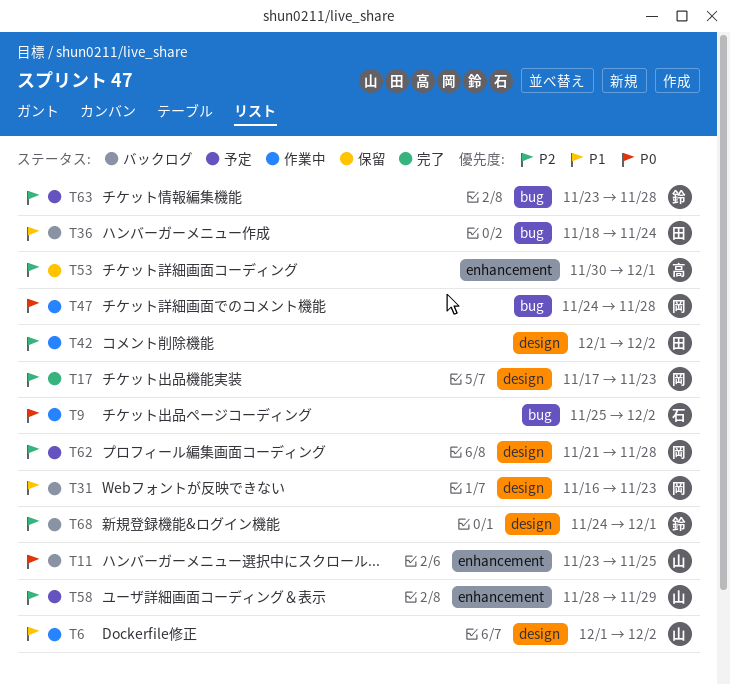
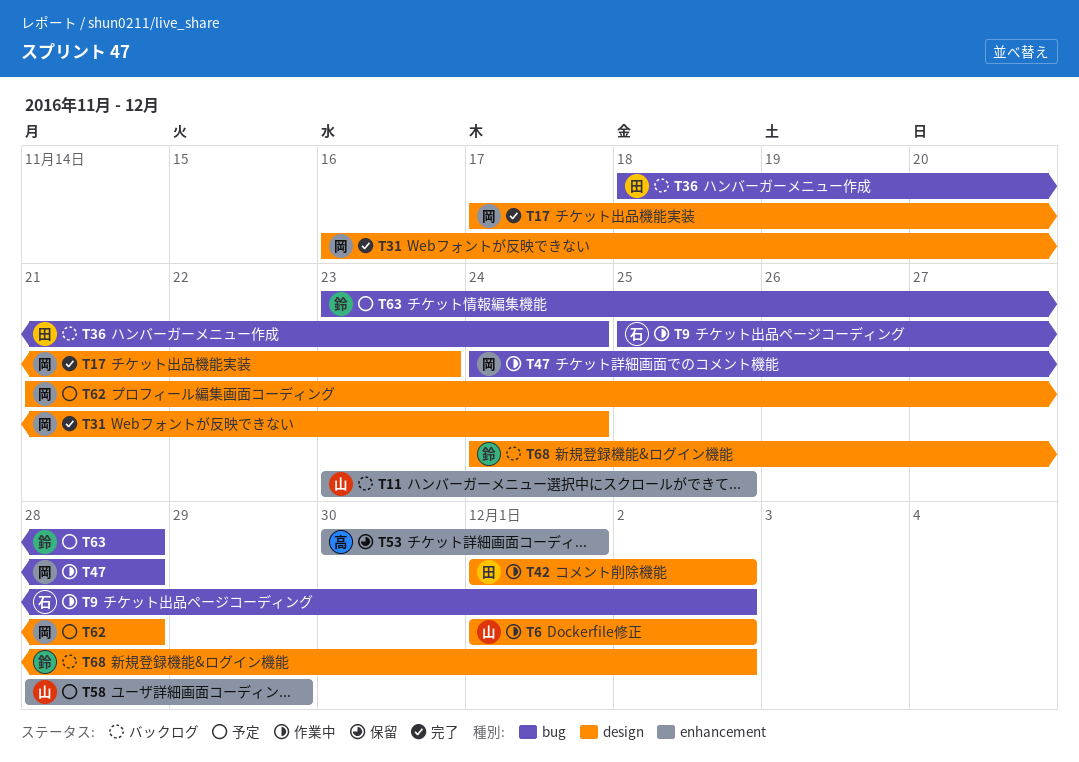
T31, status: バックログ -> 完了
T31, due: Nov 23 -> Nov 24
T68, due: Dec 1 -> Dec 2

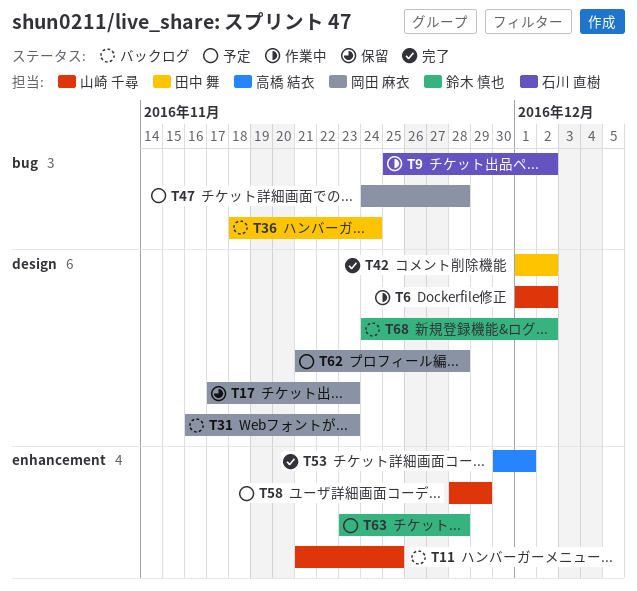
T11, start: Nov 23 -> Nov 21
T17, status: 完了 -> 保留
T31, status: 完了 -> バックログ
T31, due: Nov 24 -> Nov 23
T42, status: 作業中 -> 完了
T47, status: 作業中 -> 予定
T53, status: 保留 -> 完了
T63, label: bug -> enhancement

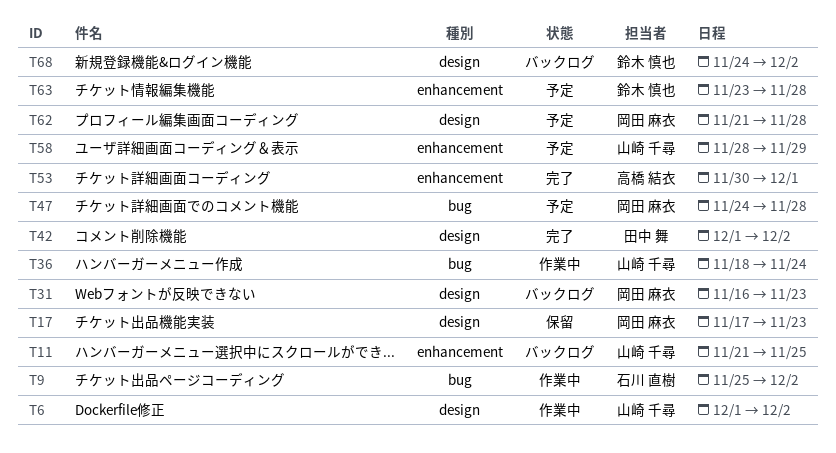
T36, status: バックログ -> 作業中
T36, owner: 田中 舞 -> 山崎 千尋

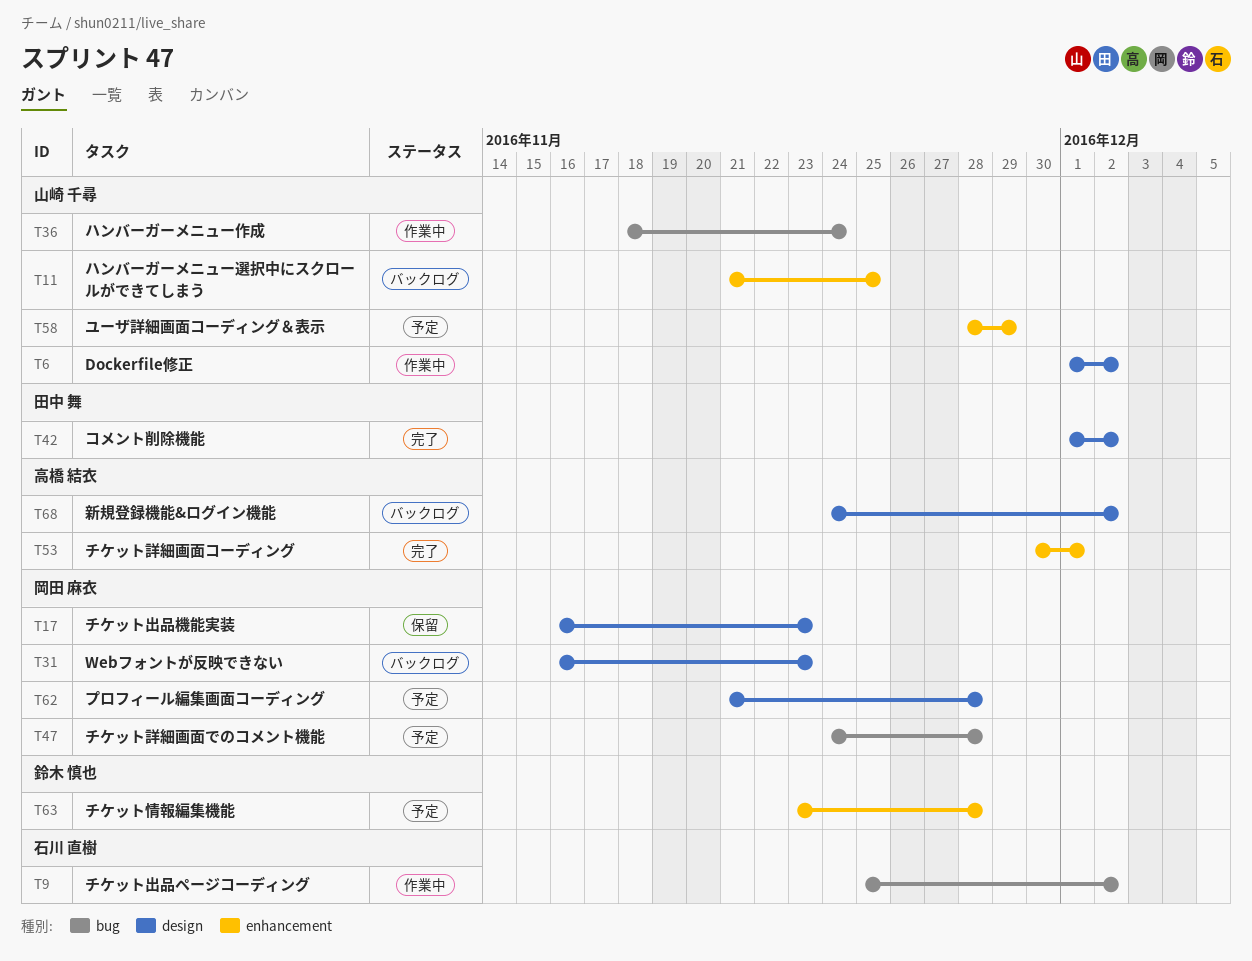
T17, start: Nov 17 -> Nov 16
T68, owner: 鈴木 慎也 -> 高橋 結衣

